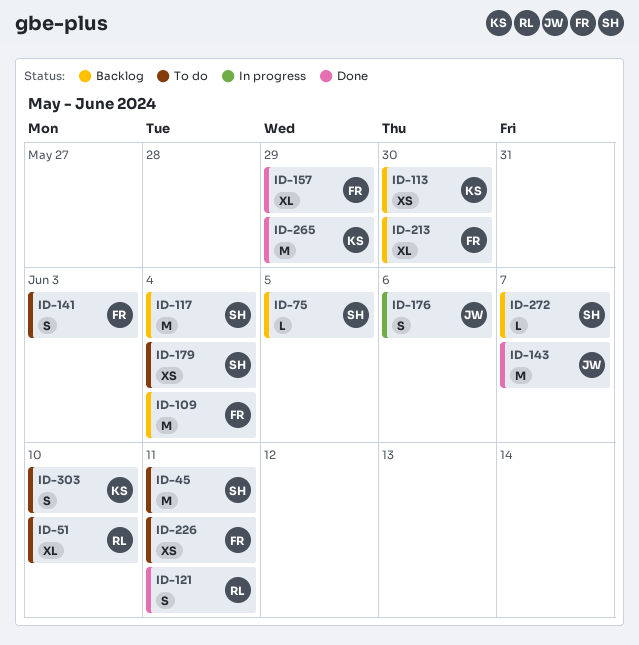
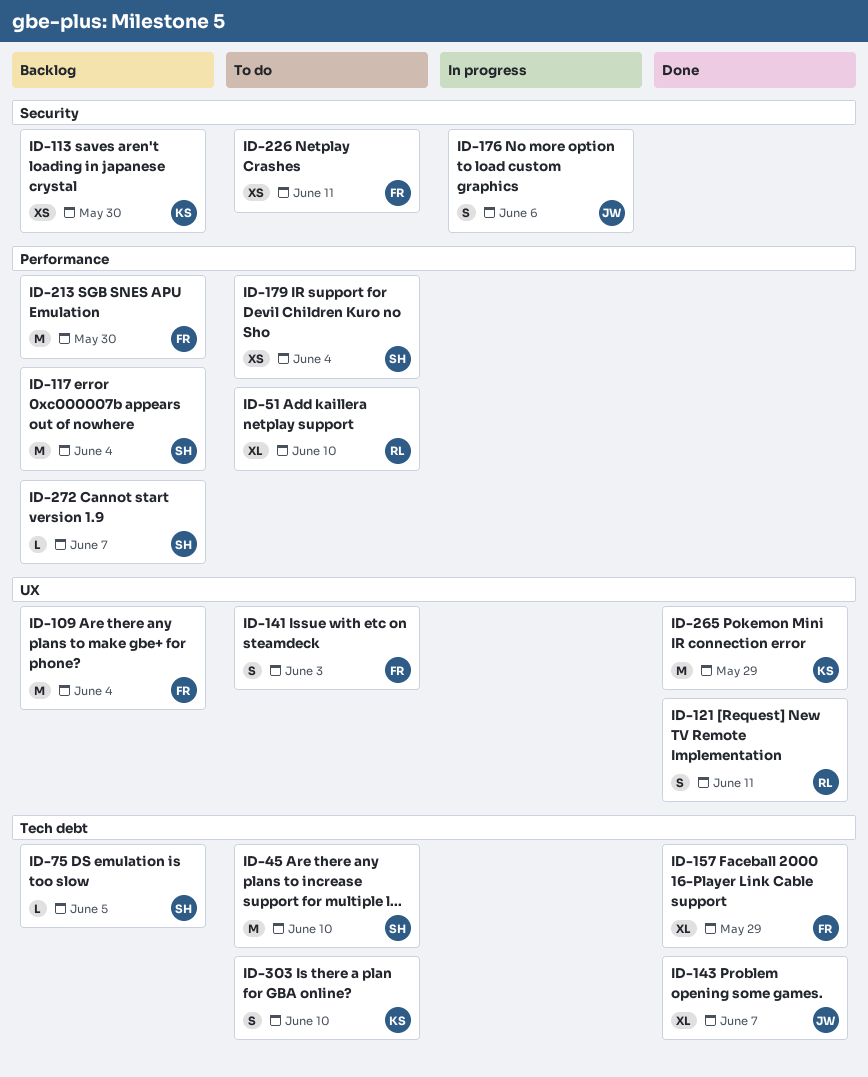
ID-45, due: Jun 11 -> Jun 10
ID-143, estimate: M -> XL
ID-213, estimate: XL -> M

